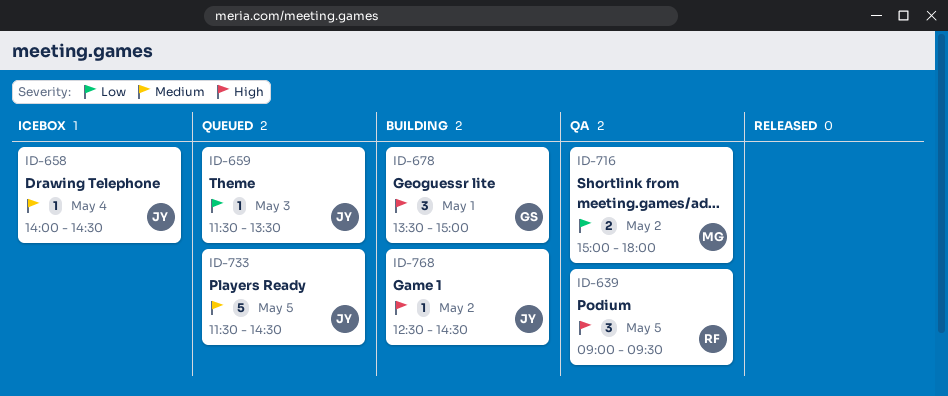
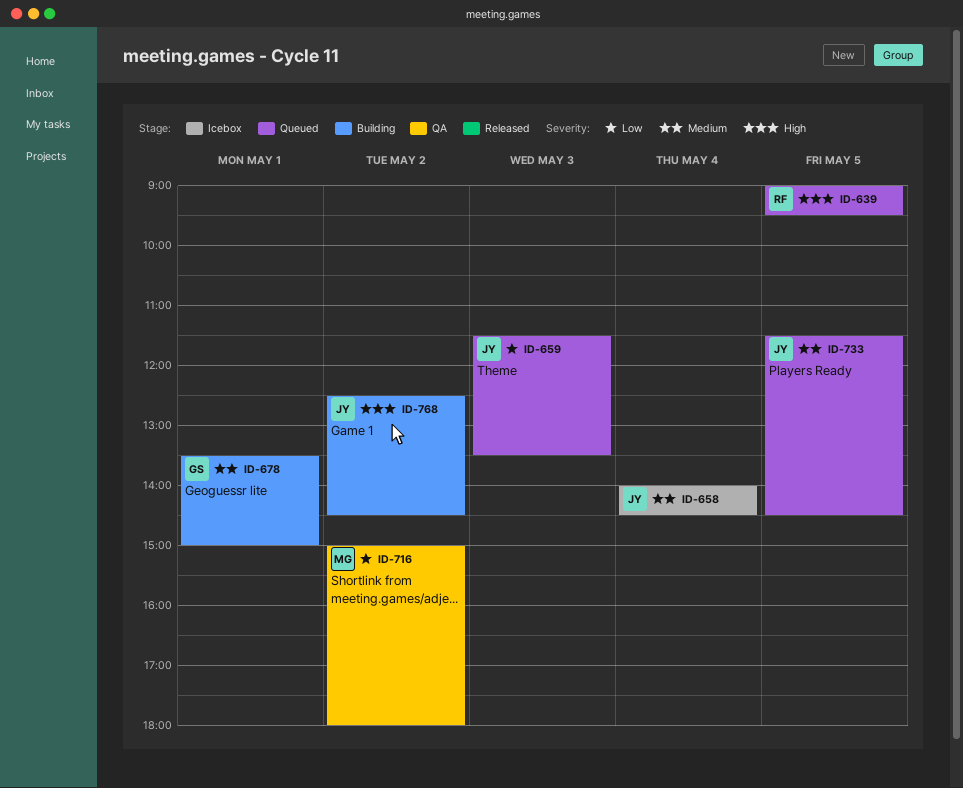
ID-639, status: QA -> Queued
ID-678, priority: High -> Medium

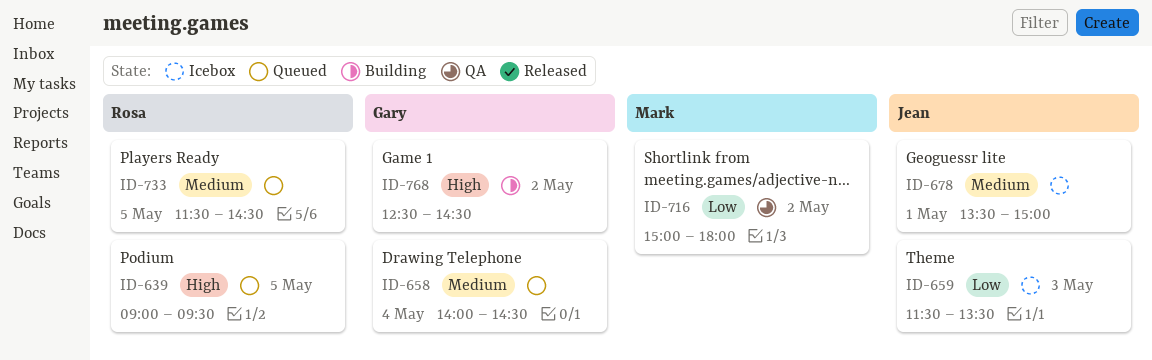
ID-658, status: Icebox -> Queued
ID-658, owner: Jean -> Gary
ID-659, status: Queued -> Icebox
ID-678, status: Building -> Icebox
ID-678, owner: Gary -> Jean
ID-733, owner: Jean -> Rosa
ID-768, owner: Jean -> Gary

